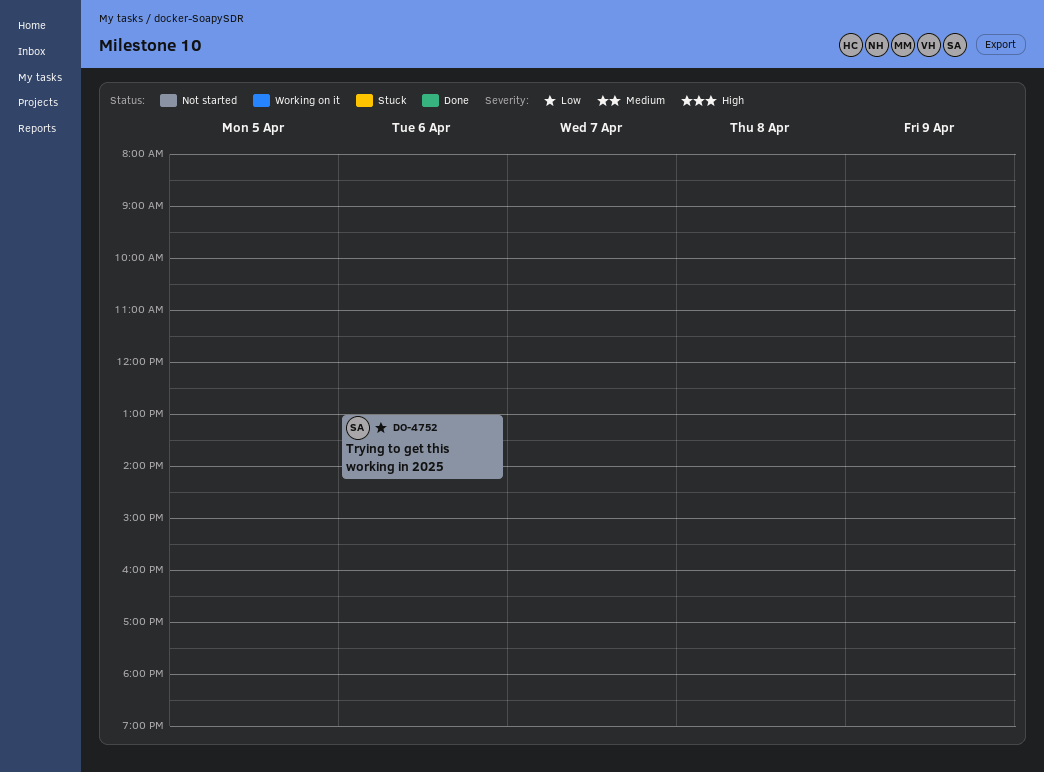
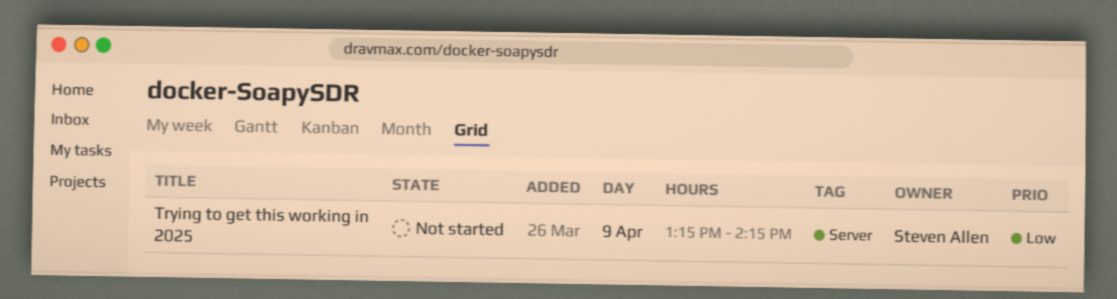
Trying to get this working in 2025, day: Apr 6 -> Apr 9
Trying to get this working in 2025, begins: 13:00 -> 13:15

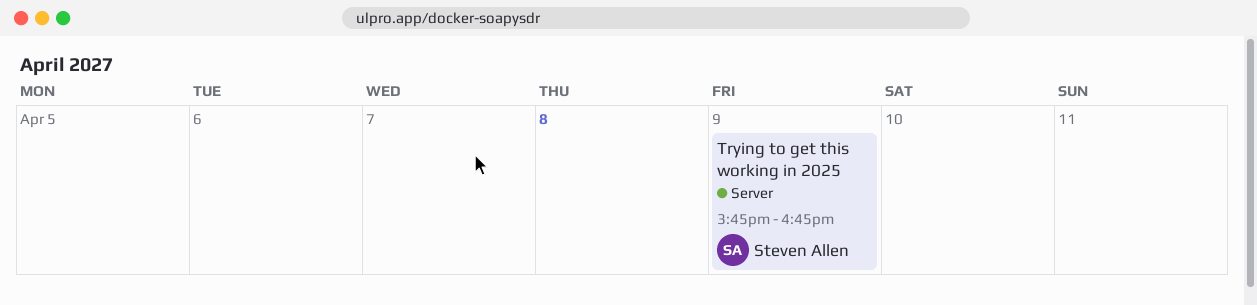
Trying to get this working in 2025, begins: 13:15 -> 15:45
Trying to get this working in 2025, ends: 14:15 -> 16:45

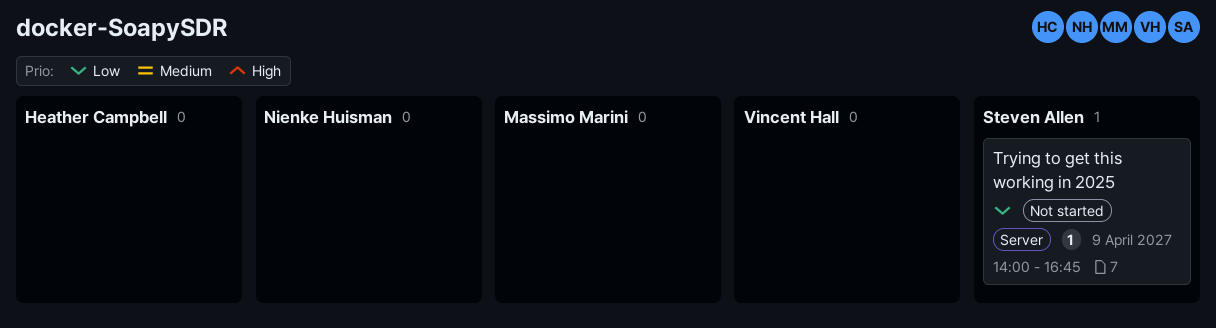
Trying to get this working in 2025, begins: 15:45 -> 14:00

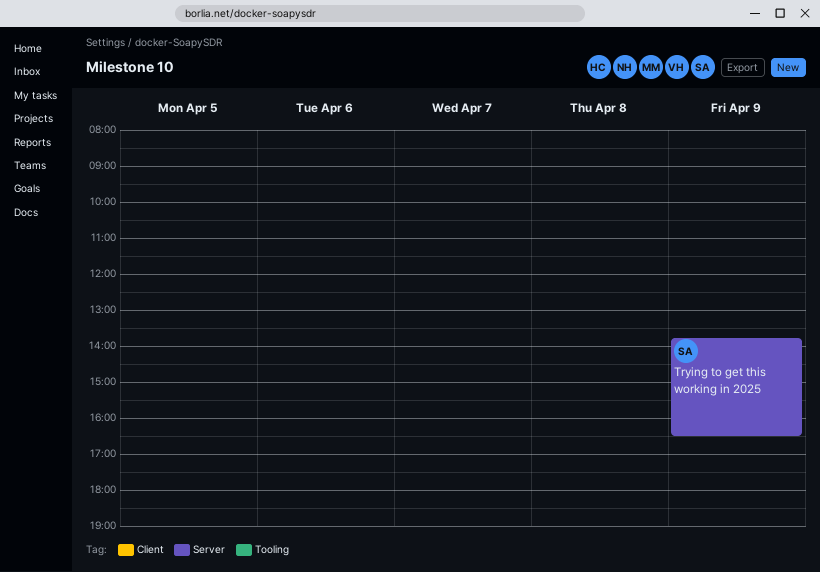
Trying to get this working in 2025, begins: 14:00 -> 13:45
Trying to get this working in 2025, ends: 16:45 -> 16:30

